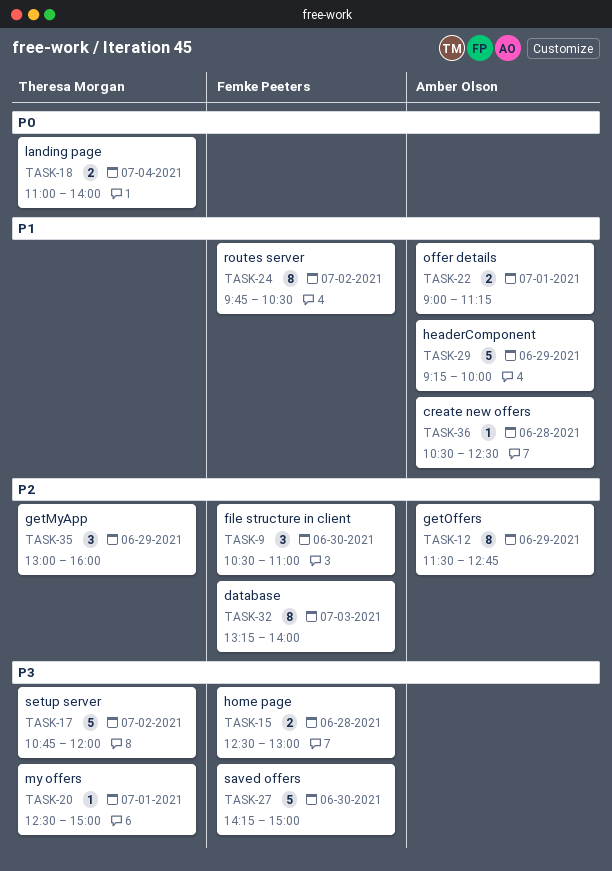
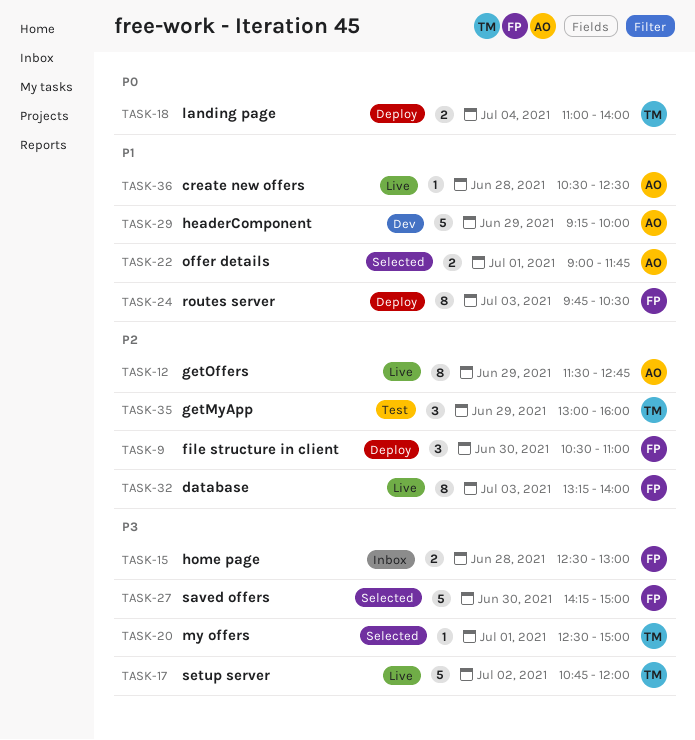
TASK-22, ends: 11:15 -> 11:45
TASK-24, day: Jul 2 -> Jul 3

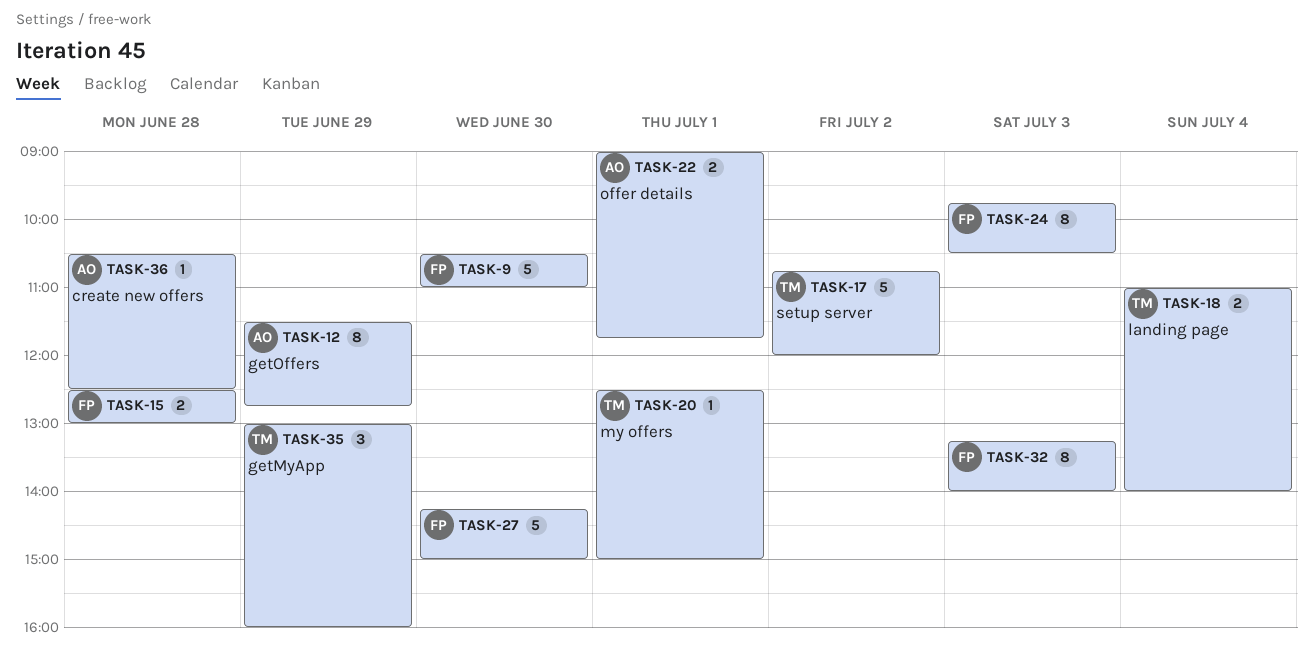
TASK-9, estimate: 3 -> 5
TASK-29: present -> none

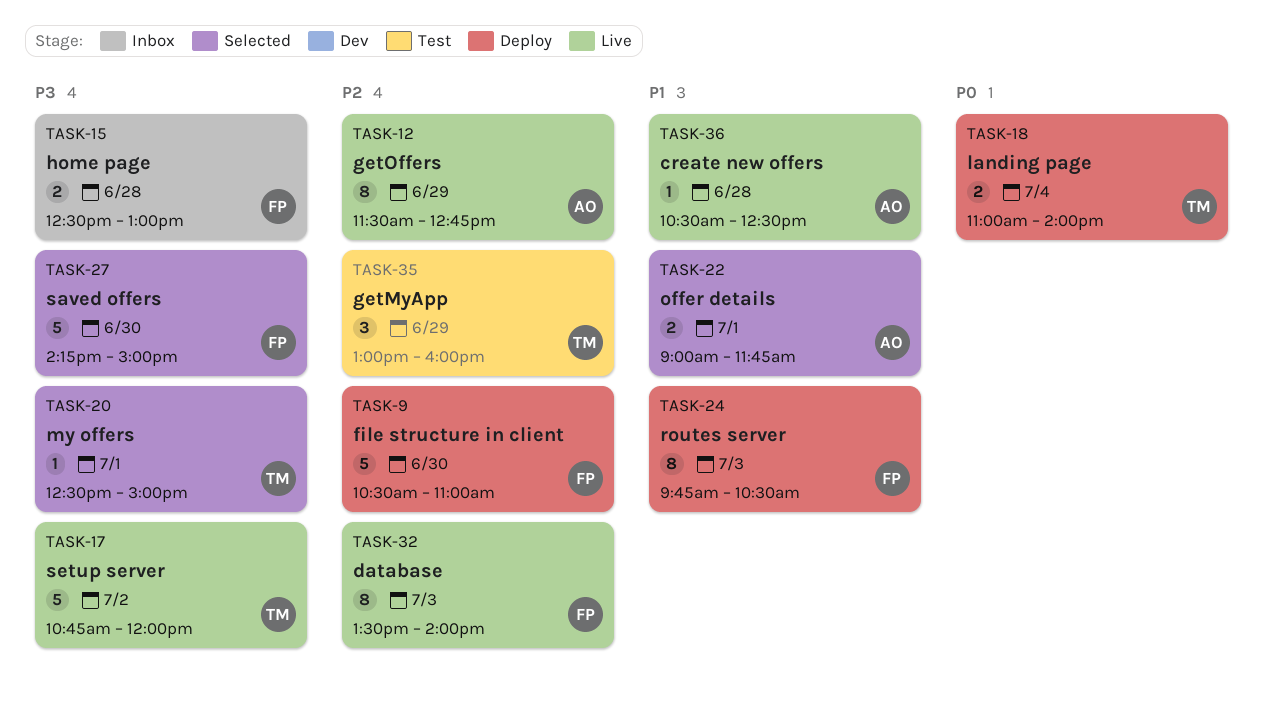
TASK-32, begins: 13:15 -> 13:30

